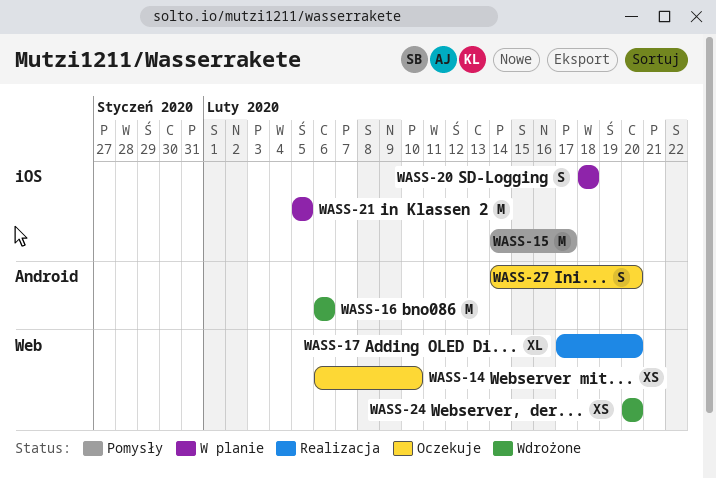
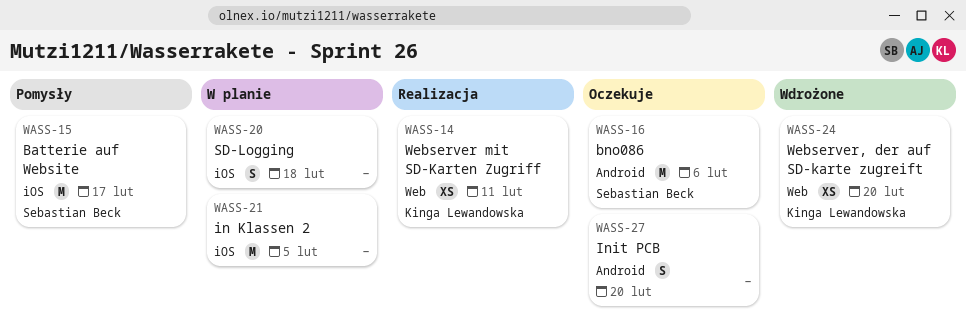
WASS-14, status: Oczekuje -> Realizacja
WASS-14, due: Feb 10 -> Feb 11
WASS-16, status: Wdrożone -> Oczekuje
WASS-17: present -> none

